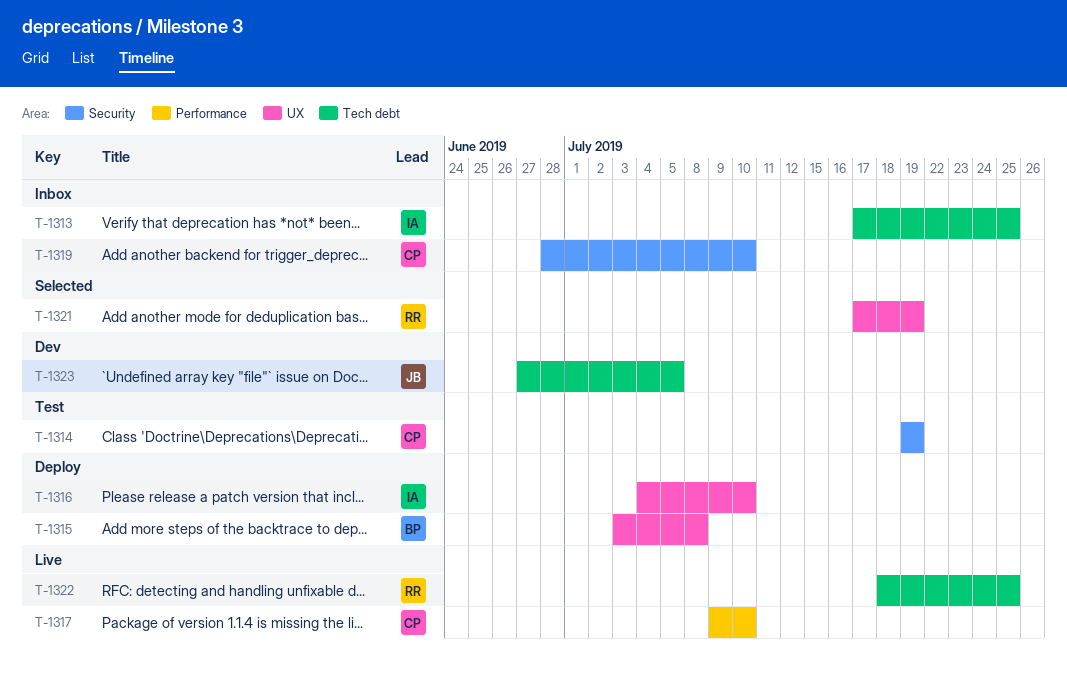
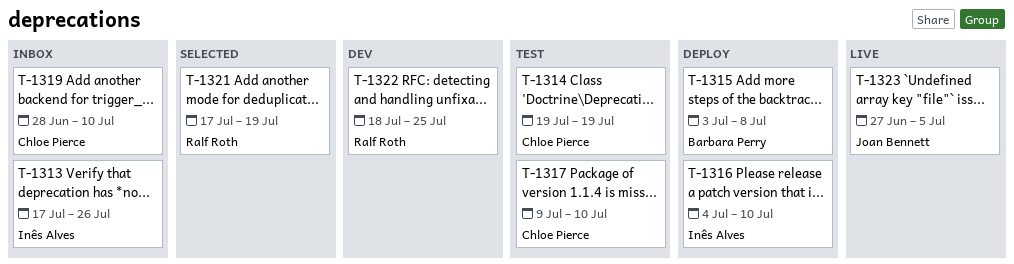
T-1313, due: Jul 25 -> Jul 26
T-1317, status: Live -> Test
T-1322, status: Live -> Dev
T-1323, status: Dev -> Live

